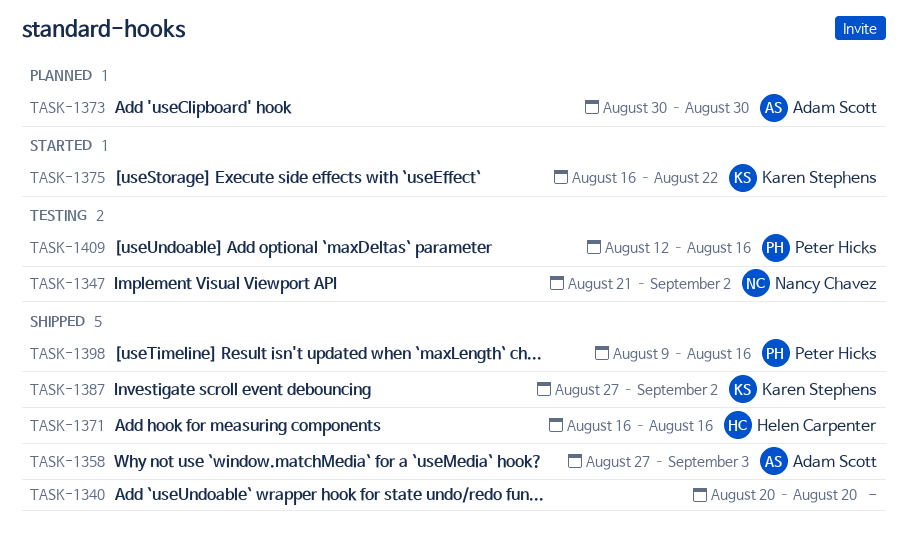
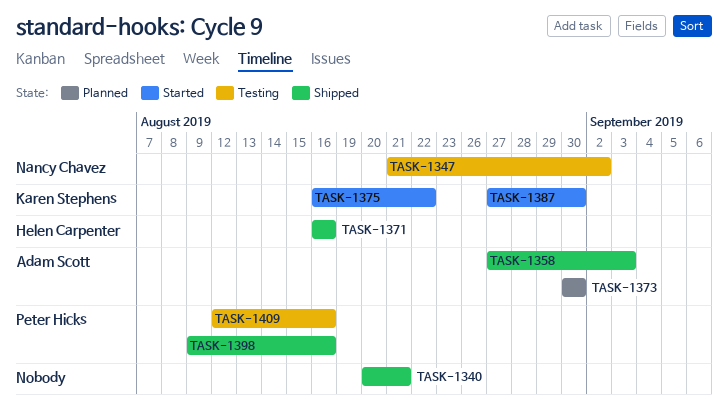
TASK-1340, due: Aug 20 -> Aug 21
TASK-1387, status: Shipped -> Started
TASK-1387, due: Sep 2 -> Aug 30

